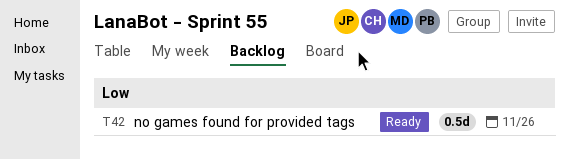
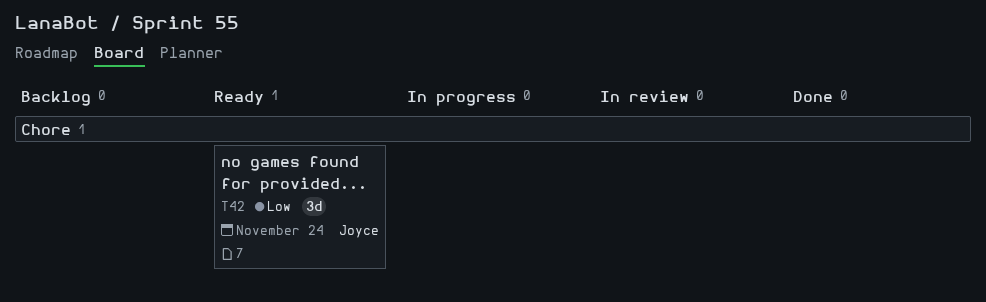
T42, estimate: 0.5d -> 3d
T42, due: Nov 26 -> Nov 24

